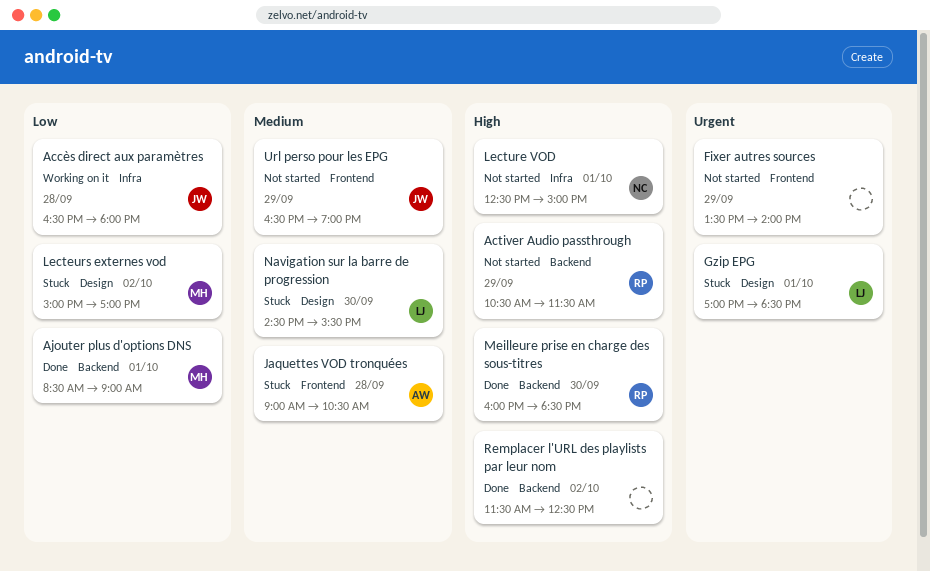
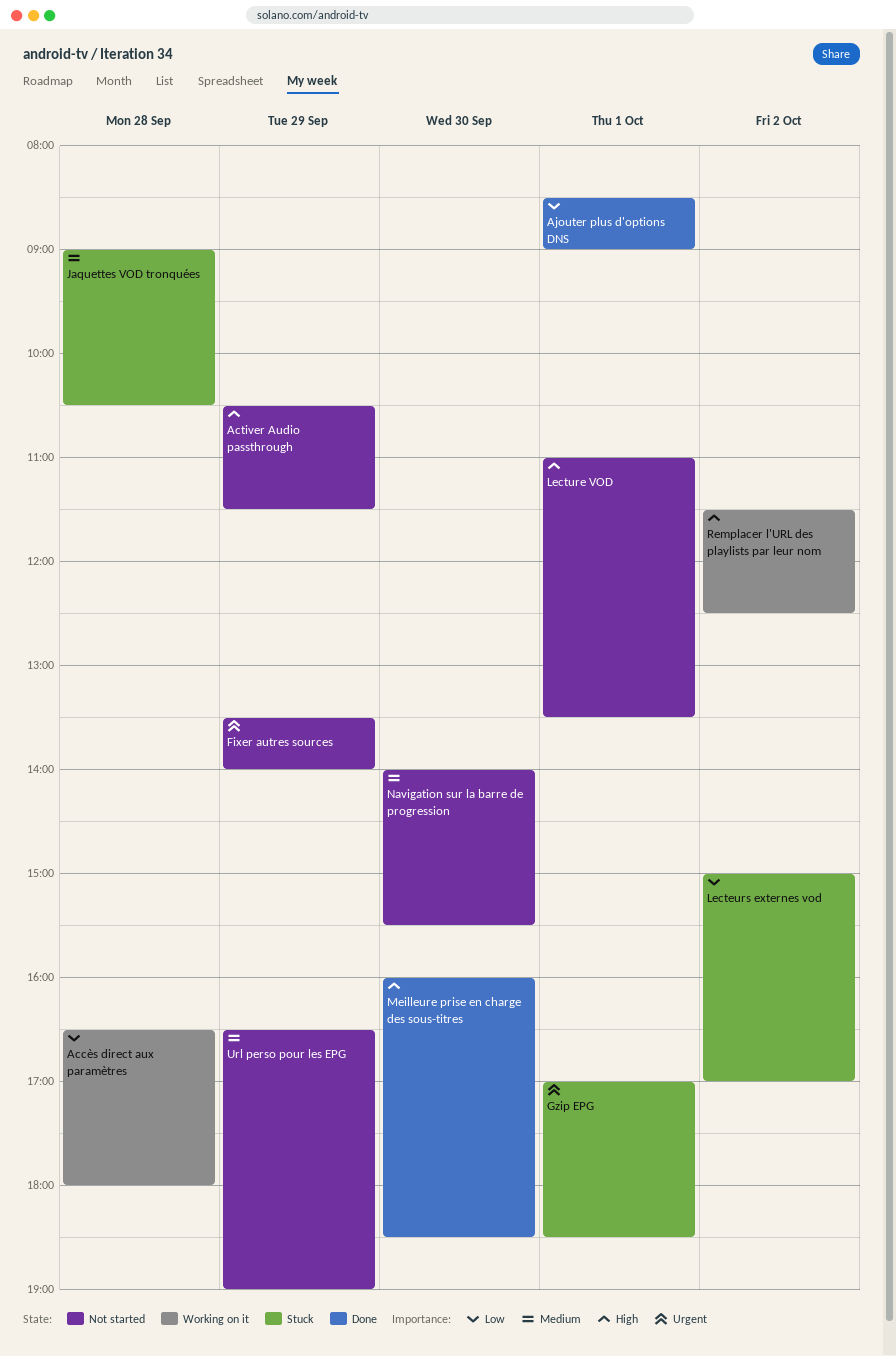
Lecture VOD, begins: 12:30 -> 11:00
Lecture VOD, ends: 15:00 -> 13:30
Navigation sur la barre de progression, status: Stuck -> Not started
Navigation sur la barre de progression, begins: 14:30 -> 14:00
Remplacer l'URL des playlists par leur nom, status: Done -> Working on it

